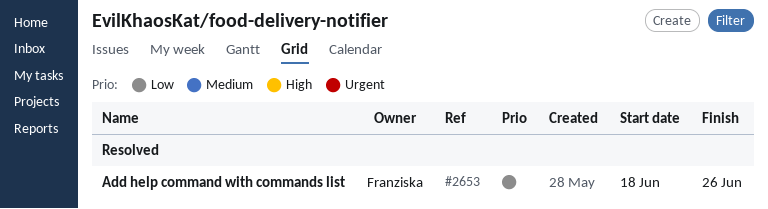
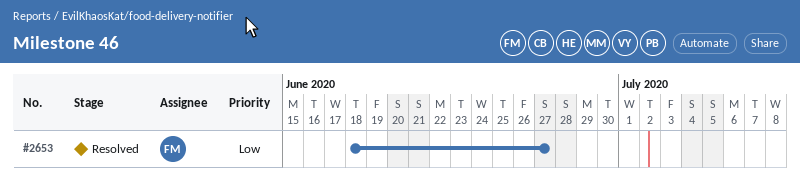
#2653, due: Jun 26 -> Jun 27

